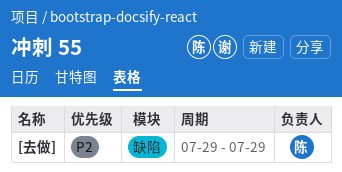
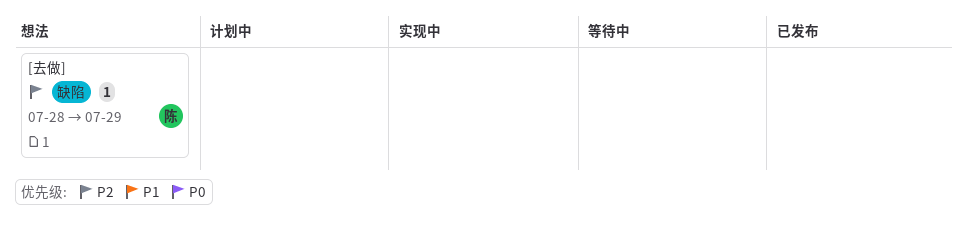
[去做], start: Jul 29 -> Jul 28

